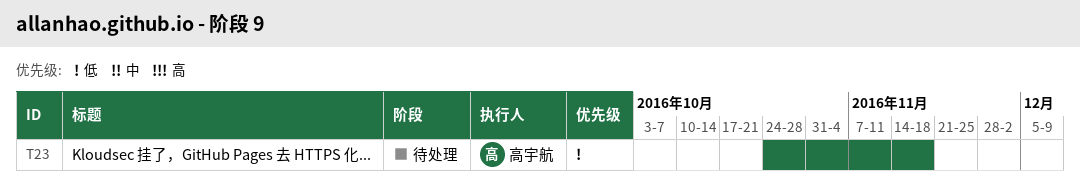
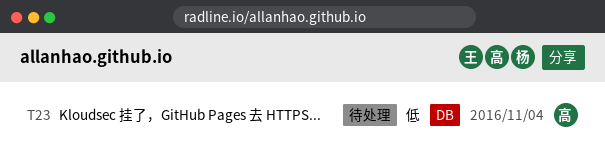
T23, due: Nov 18 -> Nov 4

